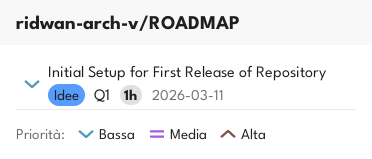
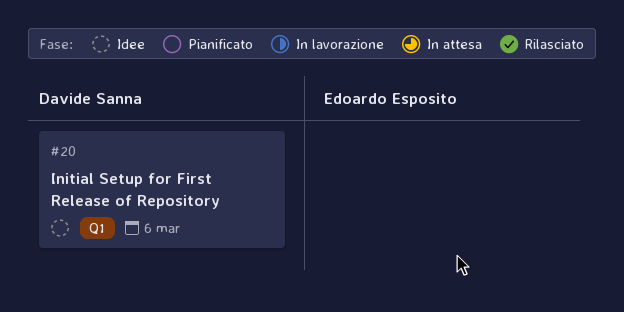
Initial Setup for First Release of Repository, due: Mar 11 -> Mar 6

